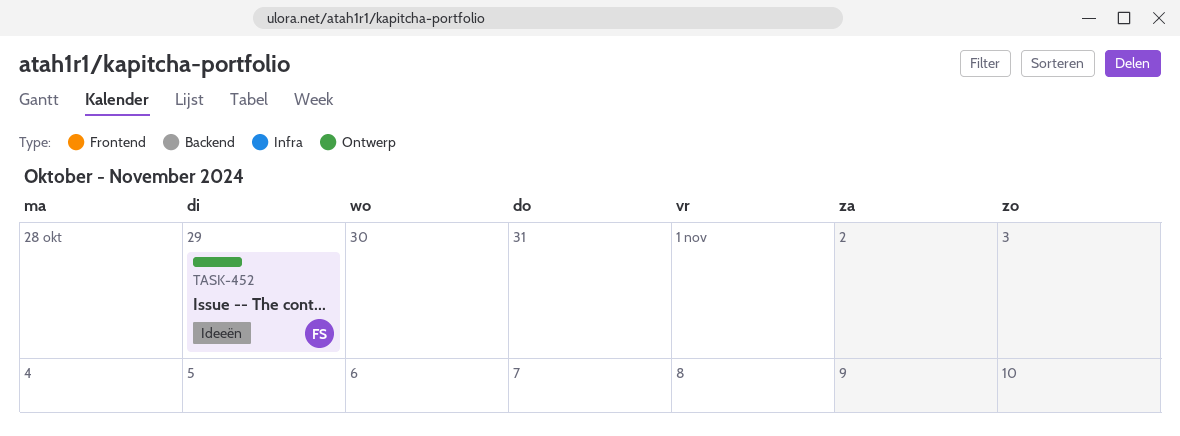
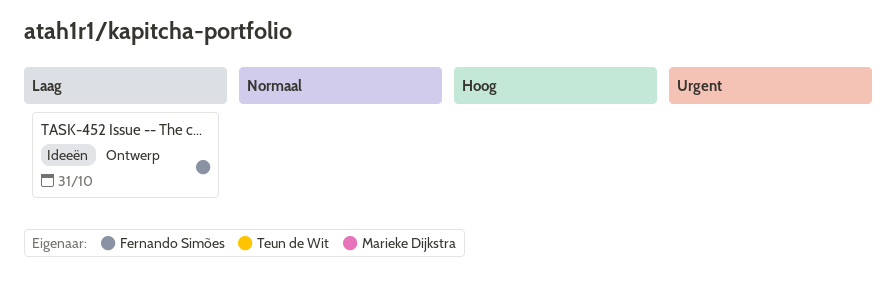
TASK-452, due: Oct 29 -> Oct 31

